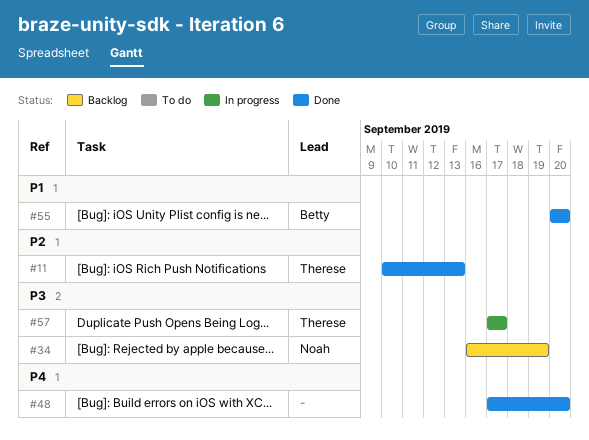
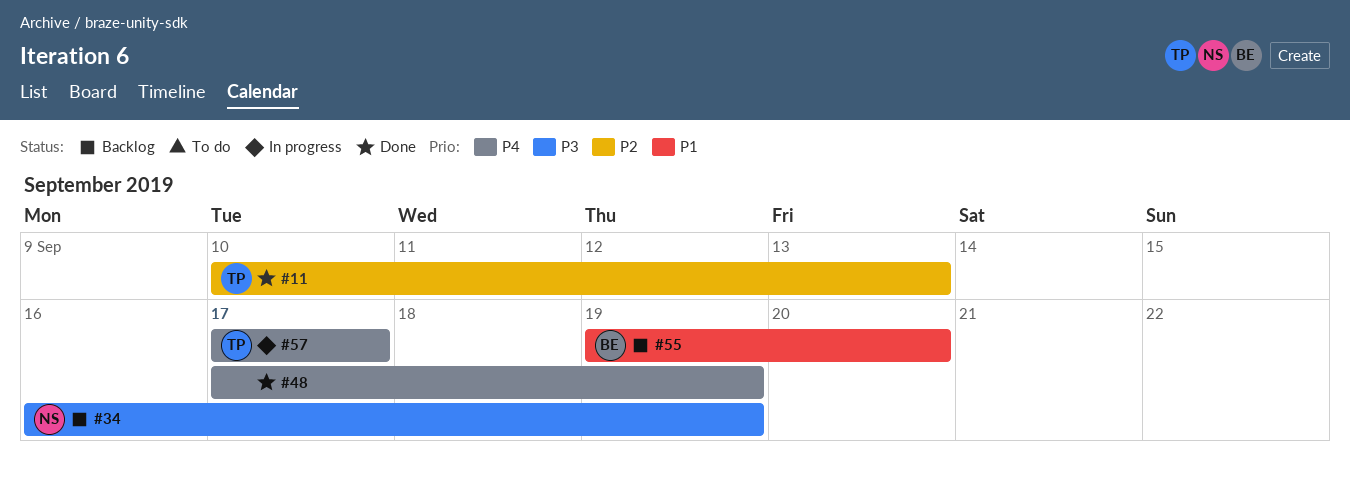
#48, due: Sep 20 -> Sep 19
#55, status: Done -> Backlog
#55, start: Sep 20 -> Sep 19
#57, priority: P3 -> P4

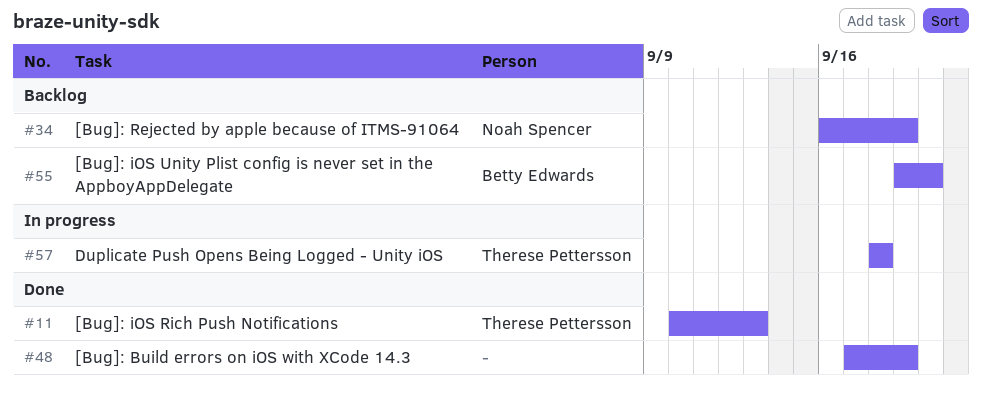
#57, start: Sep 17 -> Sep 18
#57, due: Sep 17 -> Sep 18

